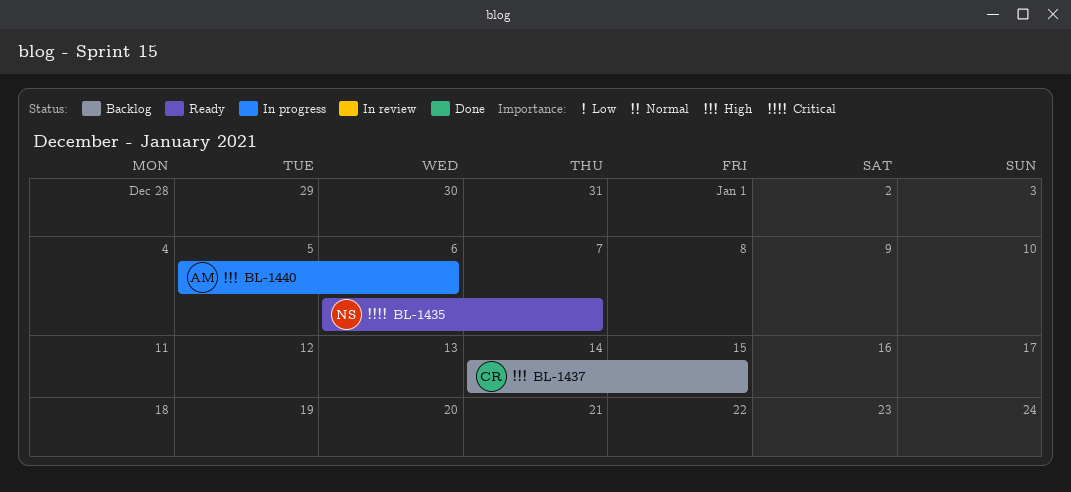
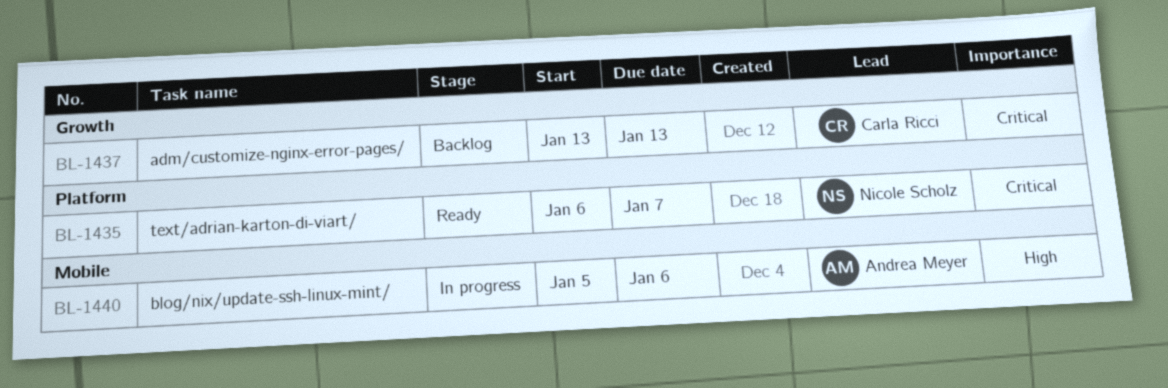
BL-1437, priority: High -> Critical
BL-1437, start: Jan 14 -> Jan 13
BL-1437, due: Jan 15 -> Jan 13

